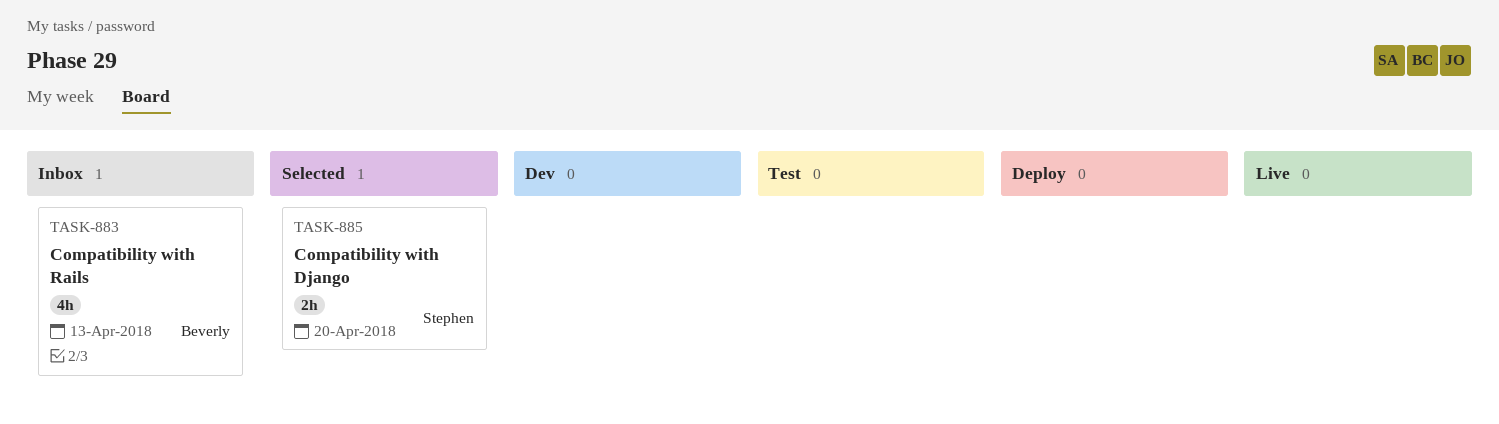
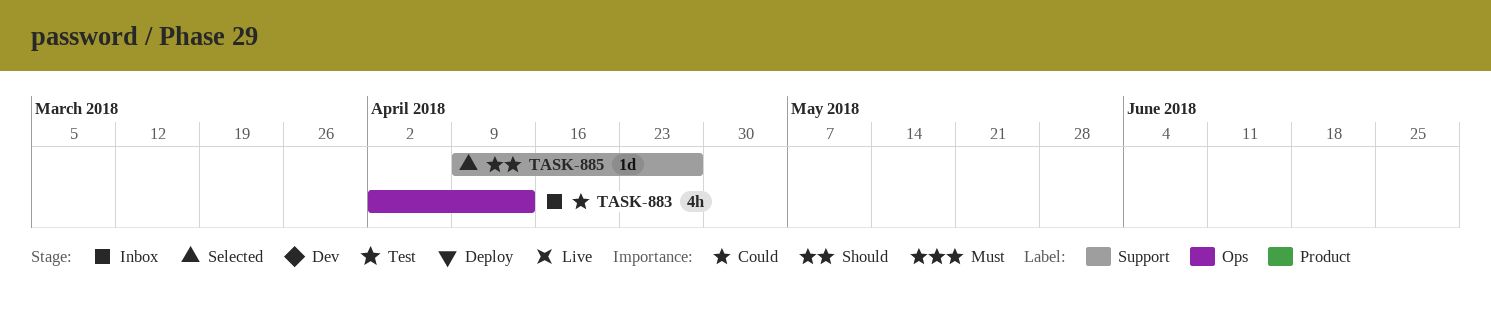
TASK-885, estimate: 2h -> 1d
TASK-885, due: Apr 20 -> Apr 27

